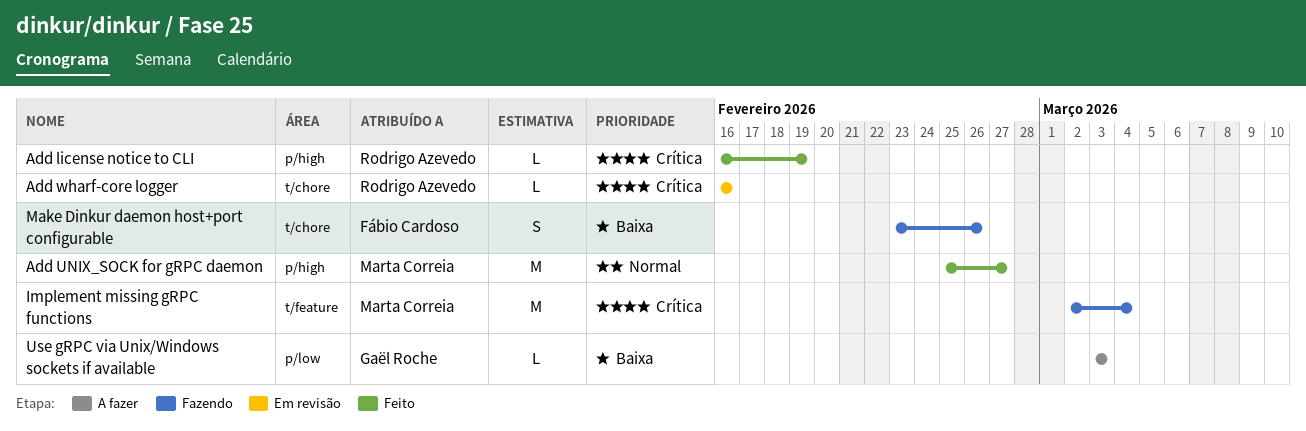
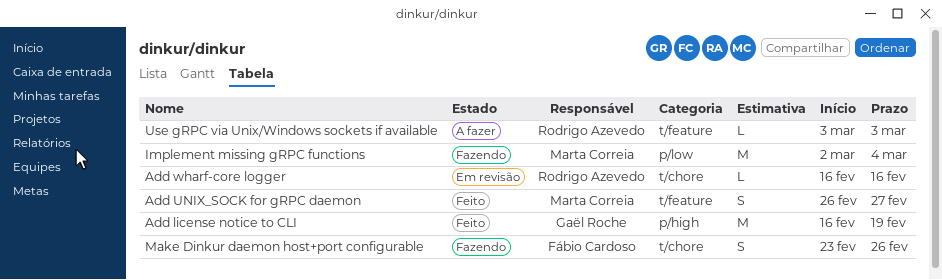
Add license notice to CLI, owner: Rodrigo Azevedo -> Gaël Roche
Add license notice to CLI, estimate: L -> M
Add UNIX_SOCK for gRPC daemon, label: p/high -> t/feature
Add UNIX_SOCK for gRPC daemon, estimate: M -> S
Add UNIX_SOCK for gRPC daemon, start: Feb 25 -> Feb 26
Implement missing gRPC functions, label: t/feature -> p/low
Use gRPC via Unix/Windows sockets if available, owner: Gaël Roche -> Rodrigo Azevedo
Use gRPC via Unix/Windows sockets if available, label: p/low -> t/feature

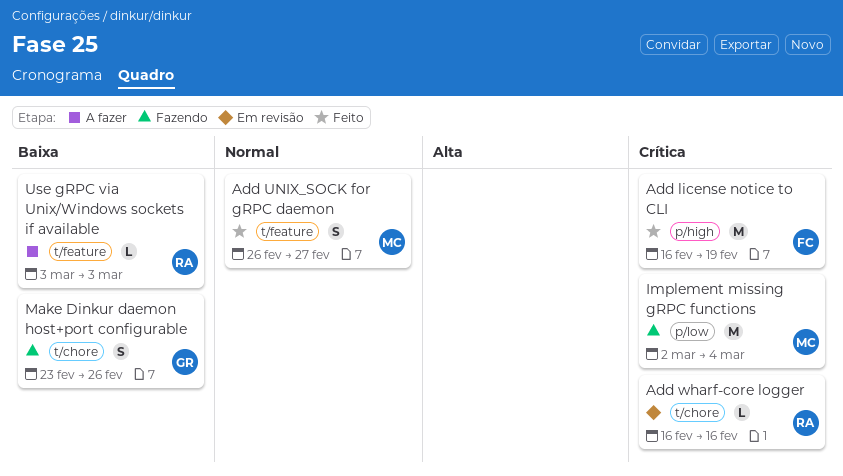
Add license notice to CLI, owner: Gaël Roche -> Fábio Cardoso
Make Dinkur daemon host+port configurable, owner: Fábio Cardoso -> Gaël Roche

